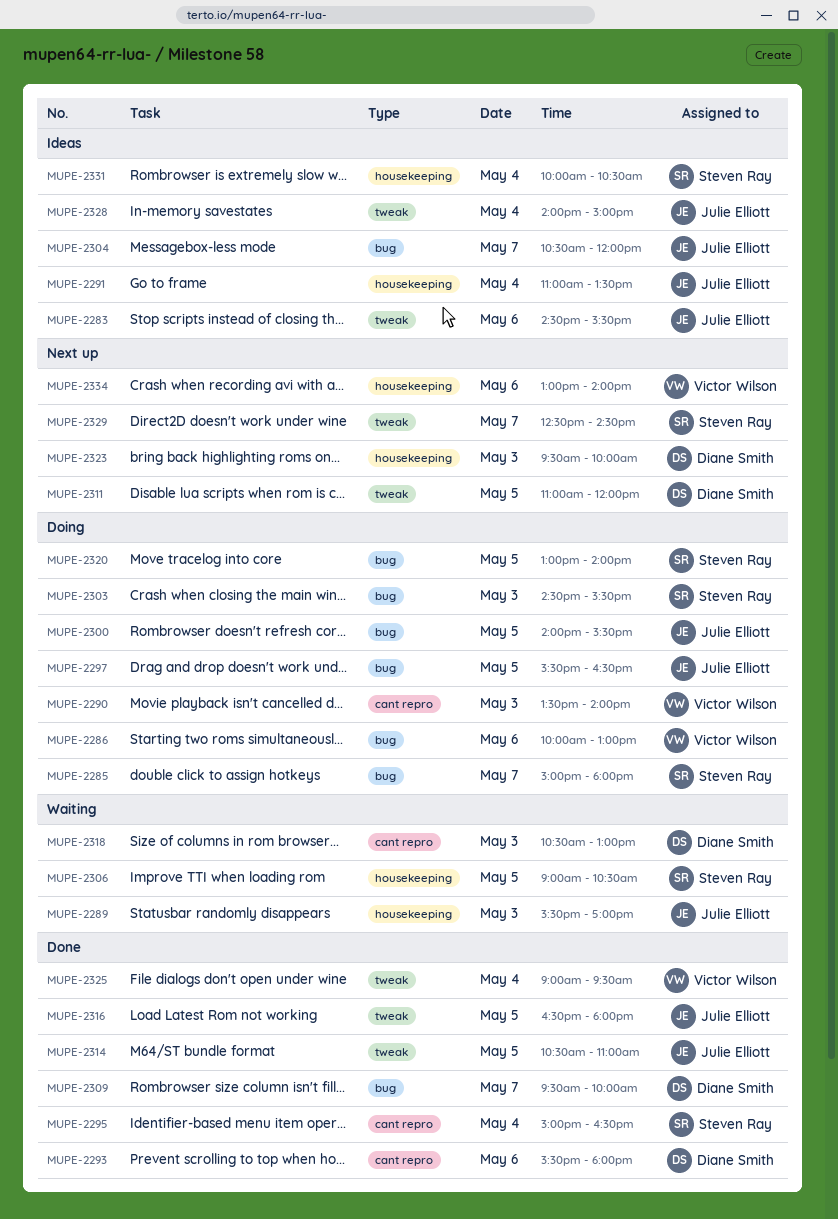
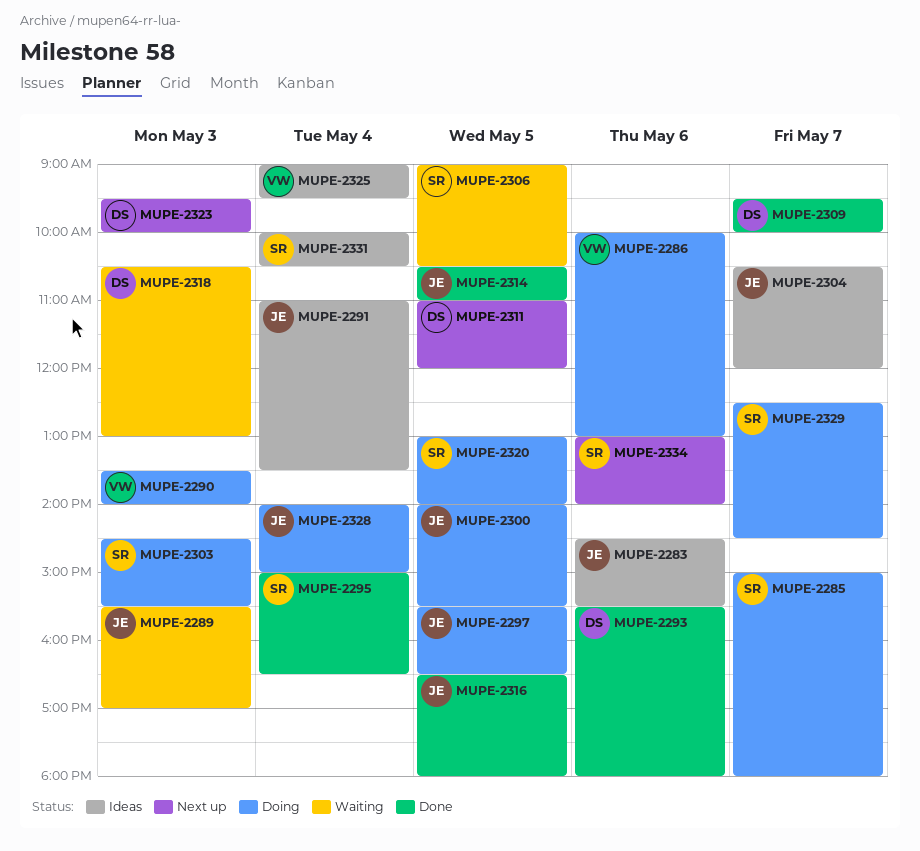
MUPE-2325, status: Done -> Ideas
MUPE-2328, status: Ideas -> Doing
MUPE-2329, status: Next up -> Doing
MUPE-2334, owner: Victor Wilson -> Steven Ray

